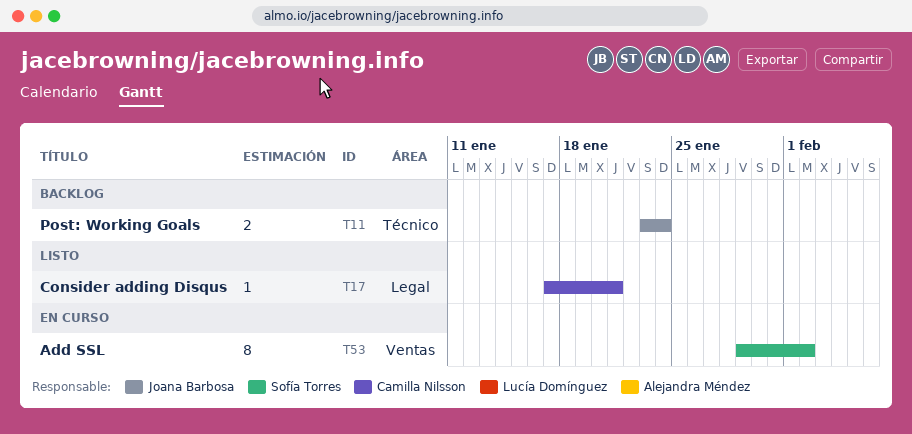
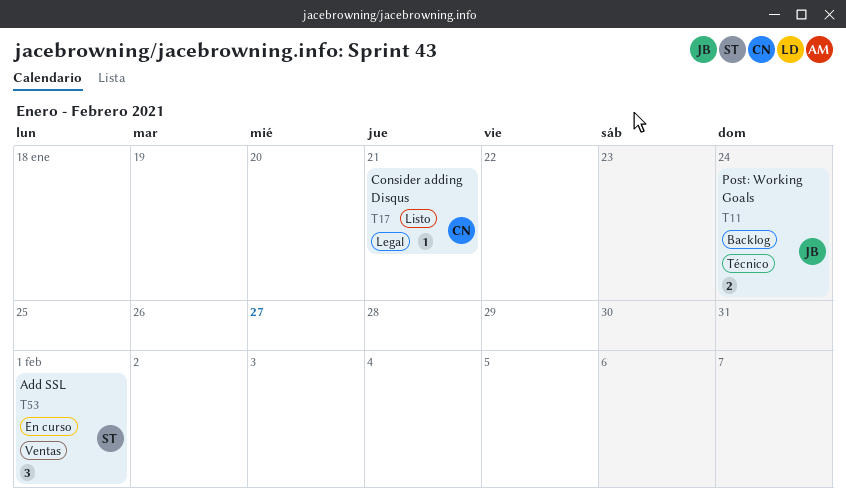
T53, estimate: 8 -> 3
T53, due: Feb 2 -> Feb 1

